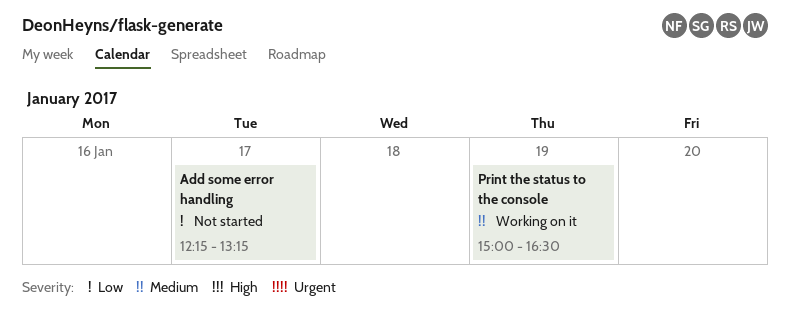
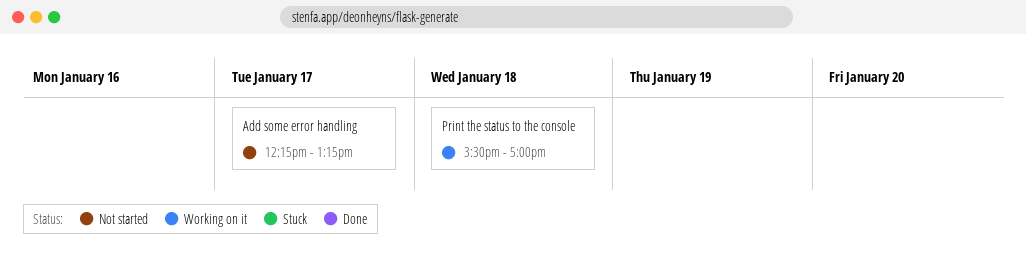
Print the status to the console, day: Jan 19 -> Jan 18
Print the status to the console, begins: 15:00 -> 15:30
Print the status to the console, ends: 16:30 -> 17:00

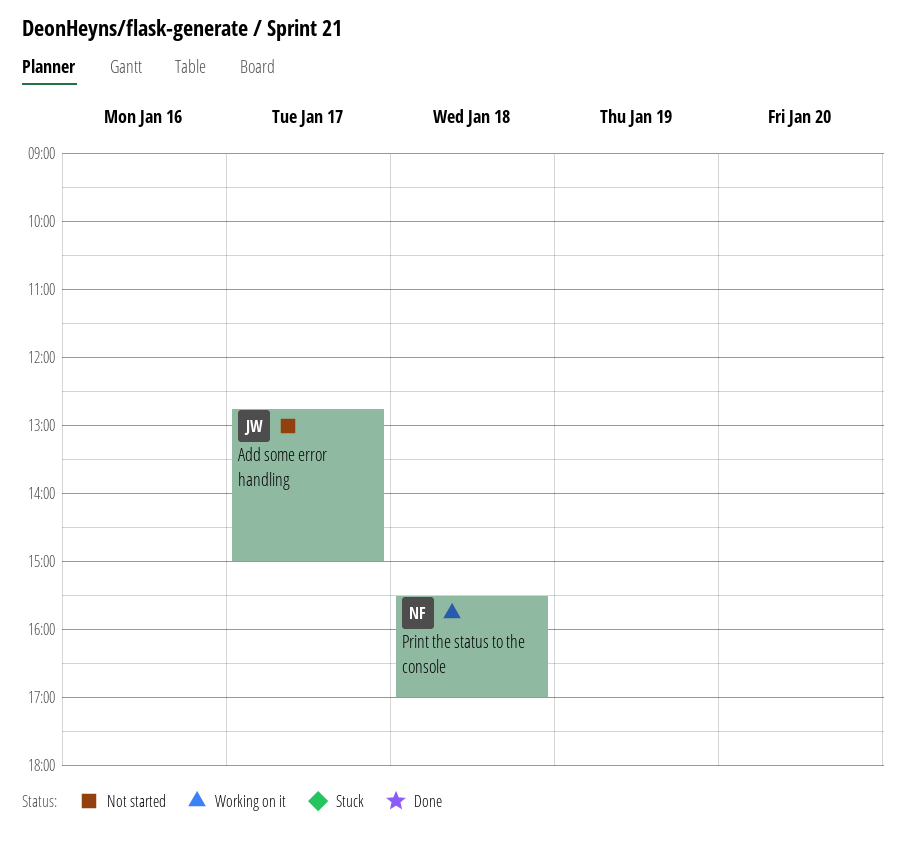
Add some error handling, begins: 12:15 -> 12:45
Add some error handling, ends: 13:15 -> 15:00

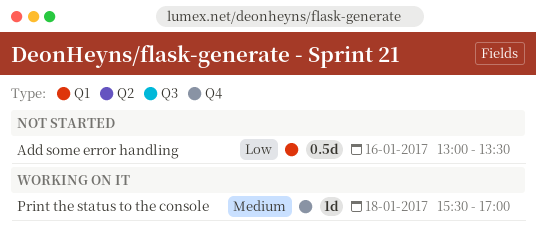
Add some error handling, day: Jan 17 -> Jan 16
Add some error handling, begins: 12:45 -> 13:00
Add some error handling, ends: 15:00 -> 13:30

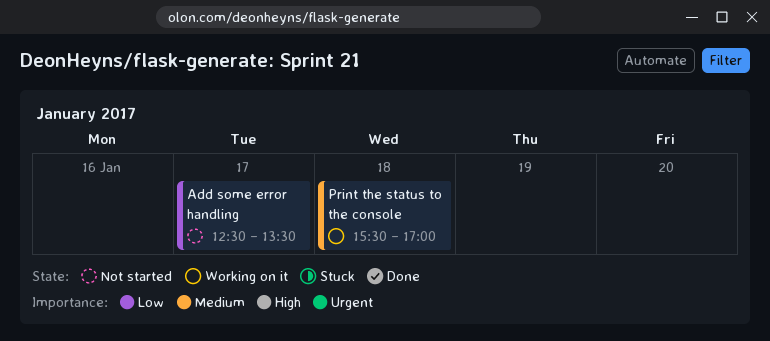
Add some error handling, day: Jan 16 -> Jan 17
Add some error handling, begins: 13:00 -> 12:30

